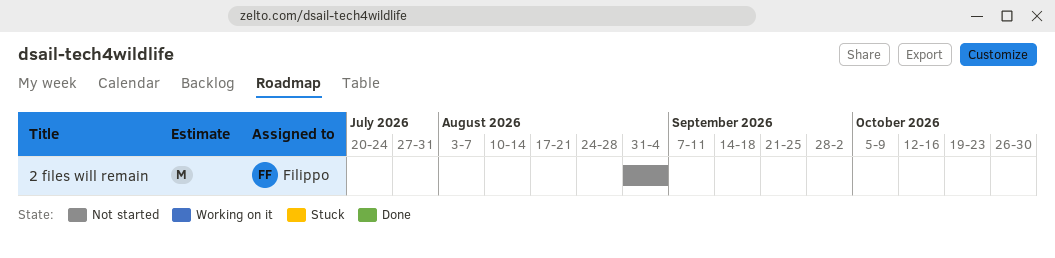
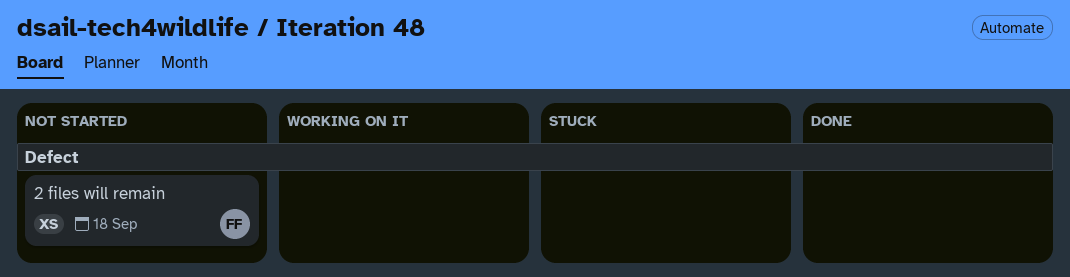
2 files will remain, estimate: M -> XS
2 files will remain, due: Sep 4 -> Sep 18

